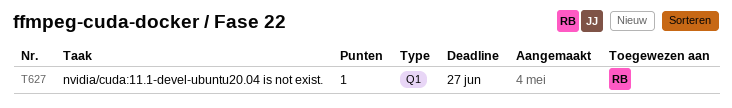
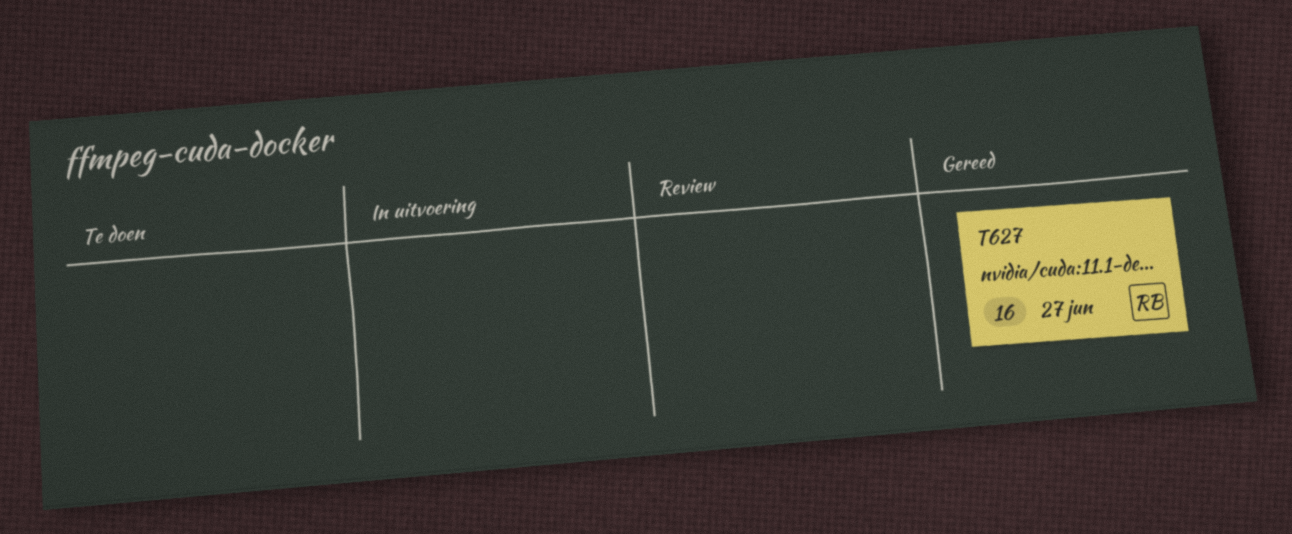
T627, estimate: 1 -> 16

